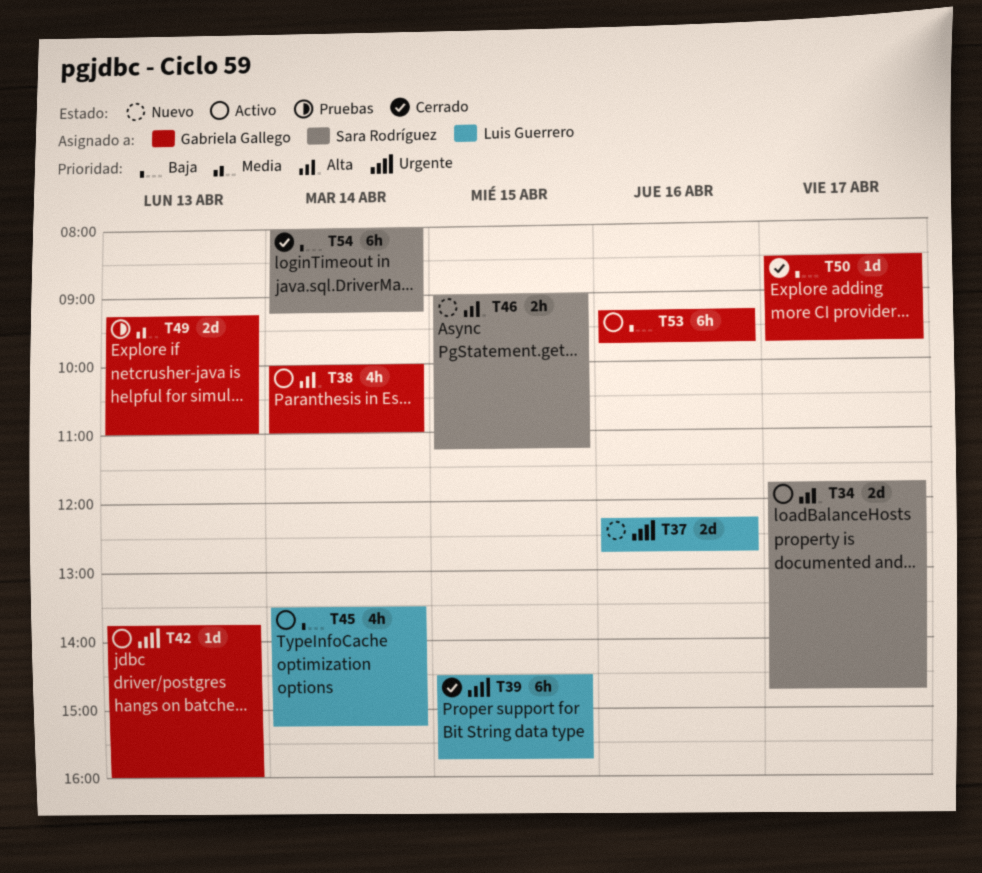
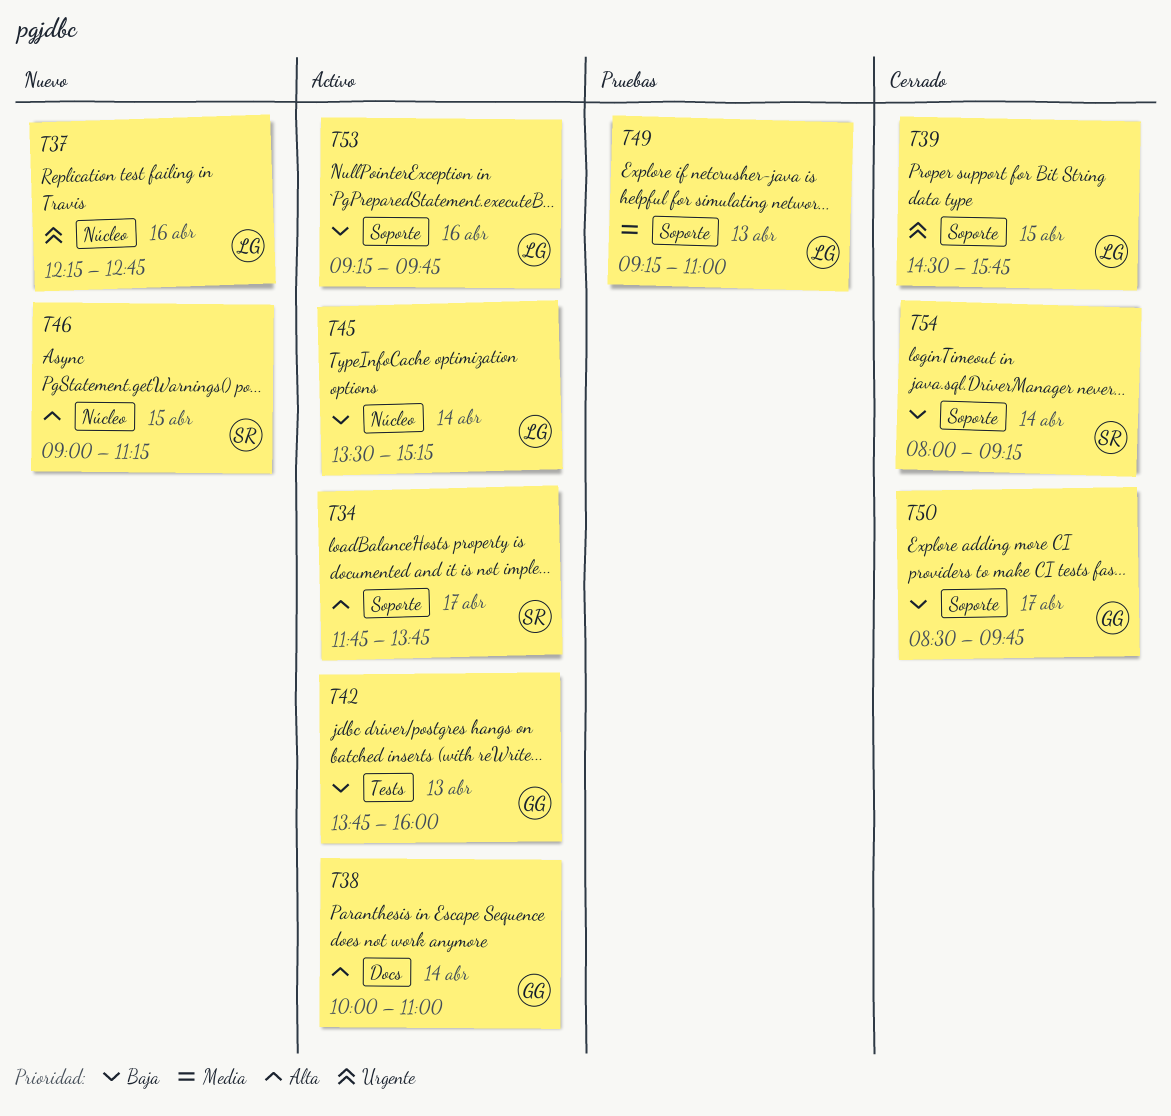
T34, ends: 14:45 -> 13:45
T42, priority: Urgente -> Baja
T49, owner: Gabriela Gallego -> Luis Guerrero
T53, owner: Gabriela Gallego -> Luis Guerrero

